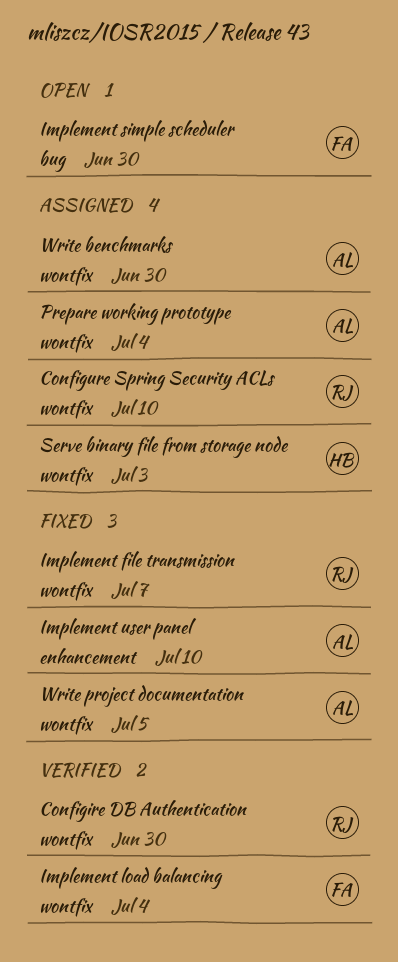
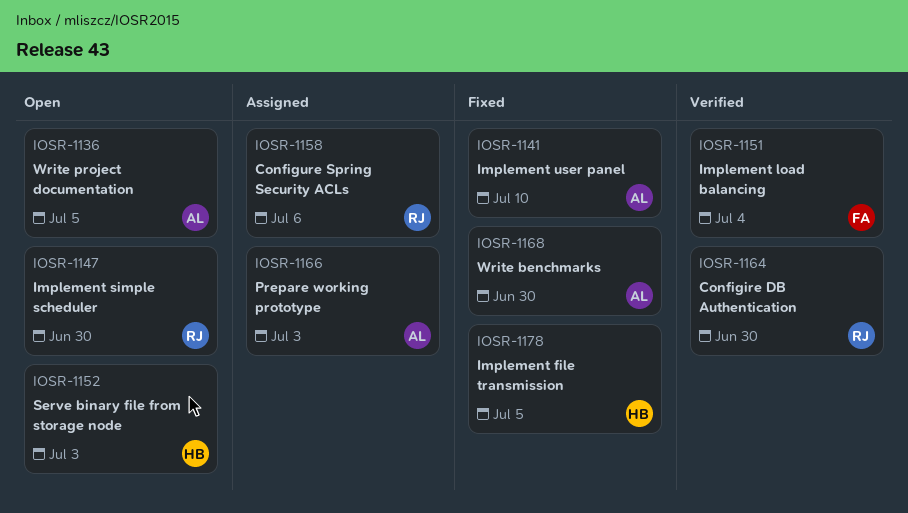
Configure Spring Security ACLs, due: Jul 10 -> Jul 6
Implement file transmission, owner: RJ -> HB
Implement file transmission, due: Jul 7 -> Jul 5
Implement simple scheduler, owner: FA -> RJ
Prepare working prototype, due: Jul 4 -> Jul 3
Serve binary file from storage node, status: Assigned -> Open
Write benchmarks, status: Assigned -> Fixed
Write project documentation, status: Fixed -> Open

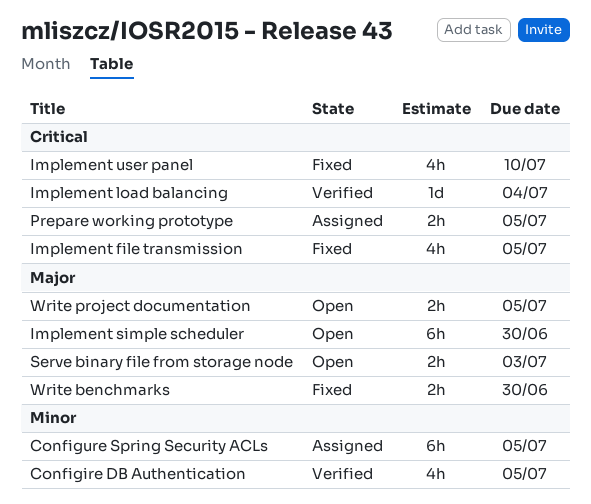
Configire DB Authentication, due: Jun 30 -> Jul 5
Configure Spring Security ACLs, due: Jul 6 -> Jul 5
Prepare working prototype, due: Jul 3 -> Jul 5

